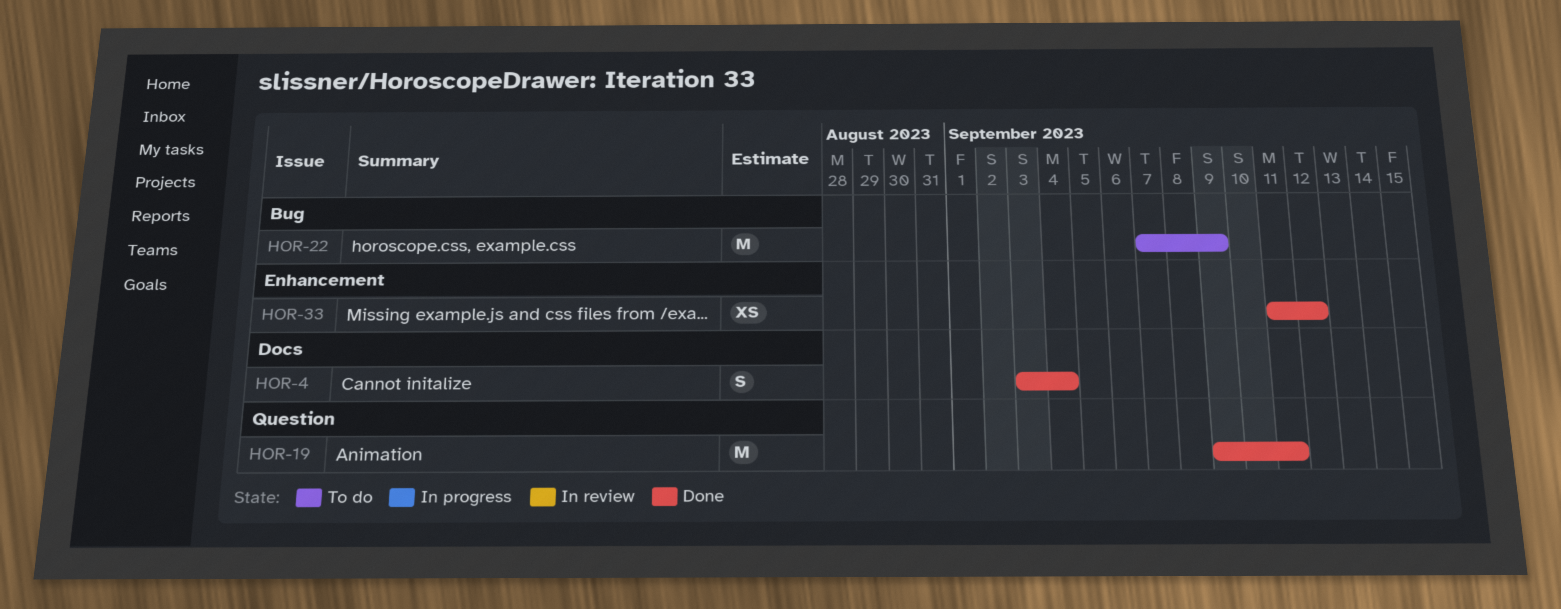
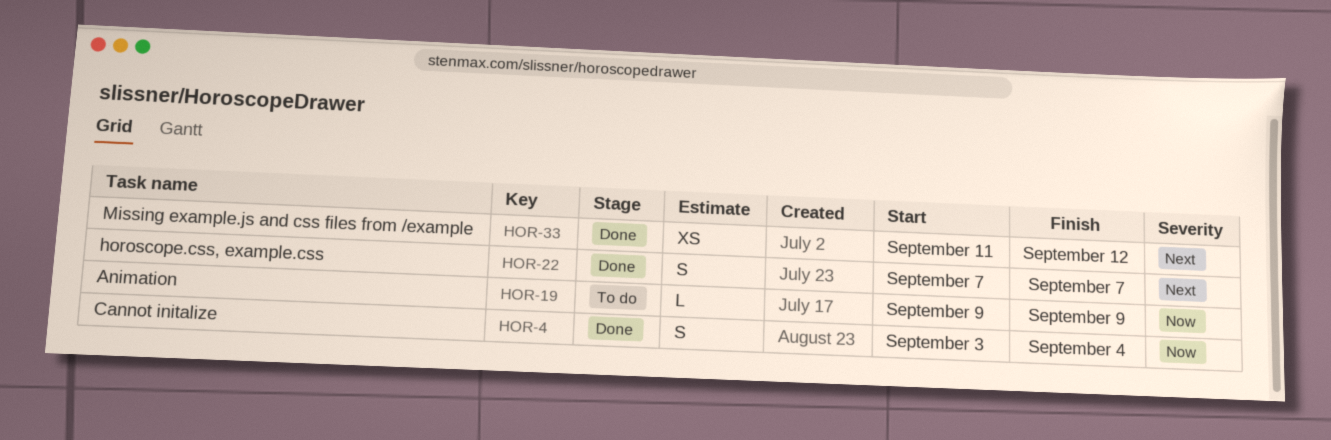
HOR-19, status: Done -> To do
HOR-19, estimate: M -> L
HOR-19, due: Sep 11 -> Sep 9
HOR-22, status: To do -> Done
HOR-22, estimate: M -> S
HOR-22, due: Sep 9 -> Sep 7

